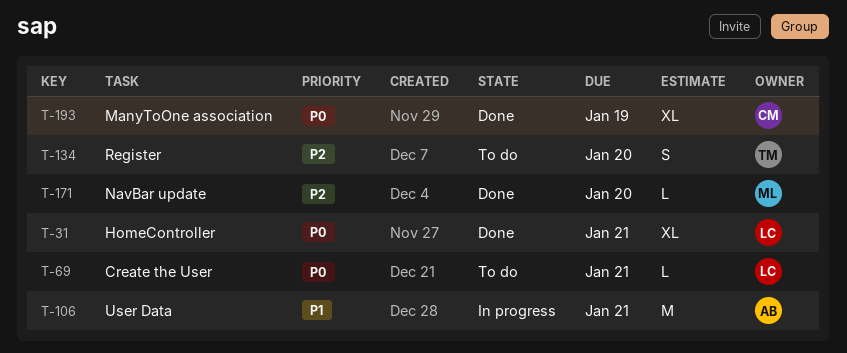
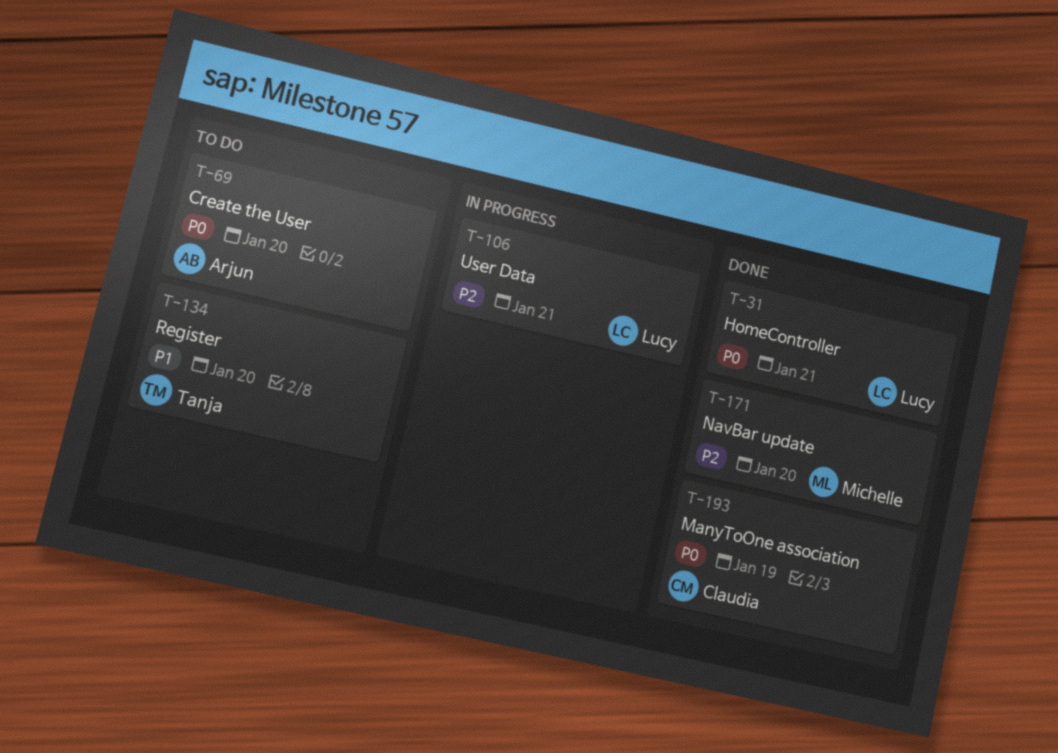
T-69, owner: Lucy -> Arjun
T-69, due: Jan 21 -> Jan 20
T-106, owner: Arjun -> Lucy
T-106, priority: P1 -> P2
T-134, priority: P2 -> P1

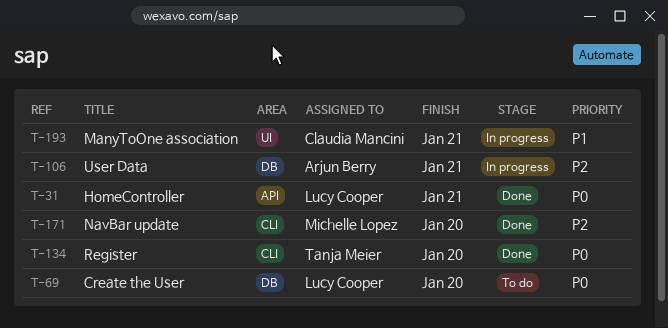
T-69, owner: Arjun Berry -> Lucy Cooper
T-106, owner: Lucy Cooper -> Arjun Berry
T-134, status: To do -> Done
T-134, priority: P1 -> P0
T-193, status: Done -> In progress
T-193, priority: P0 -> P1
T-193, due: Jan 19 -> Jan 21

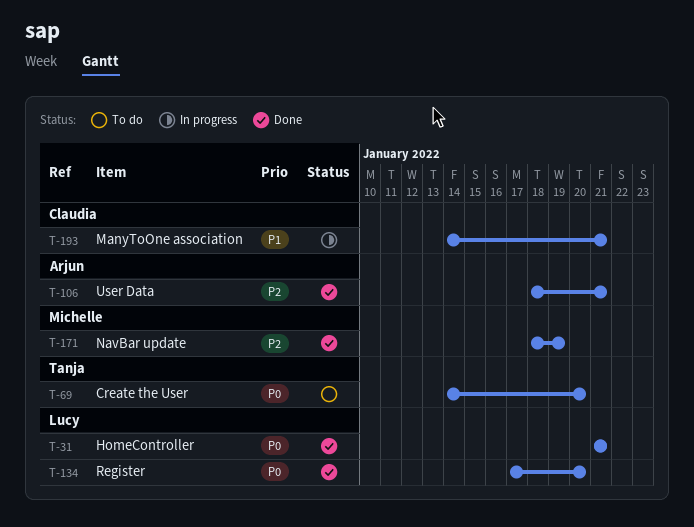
T-69, owner: Lucy Cooper -> Tanja Meier
T-106, status: In progress -> Done
T-134, owner: Tanja Meier -> Lucy Cooper
T-171, due: Jan 20 -> Jan 19

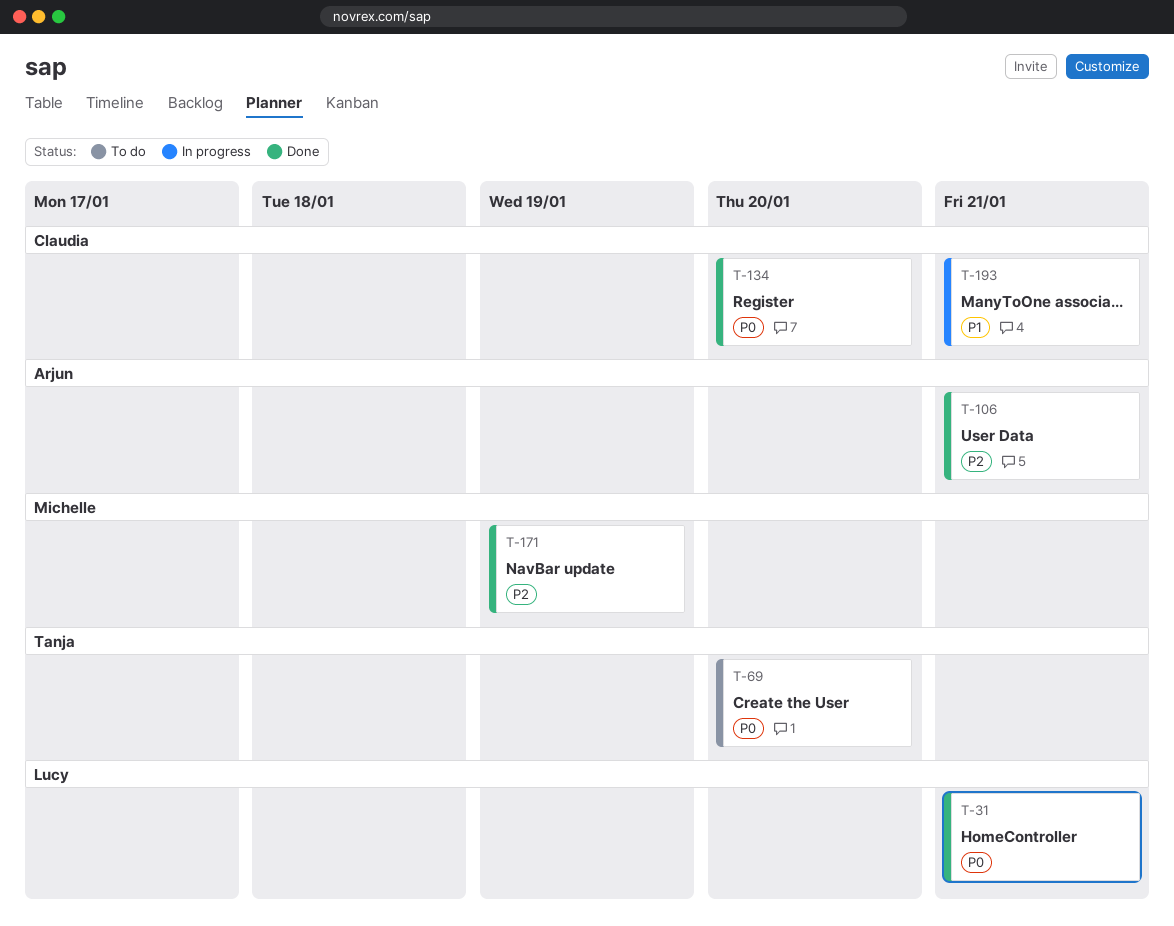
T-134, owner: Lucy -> Claudia

